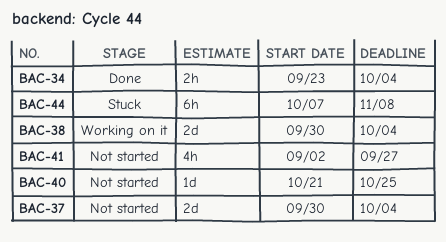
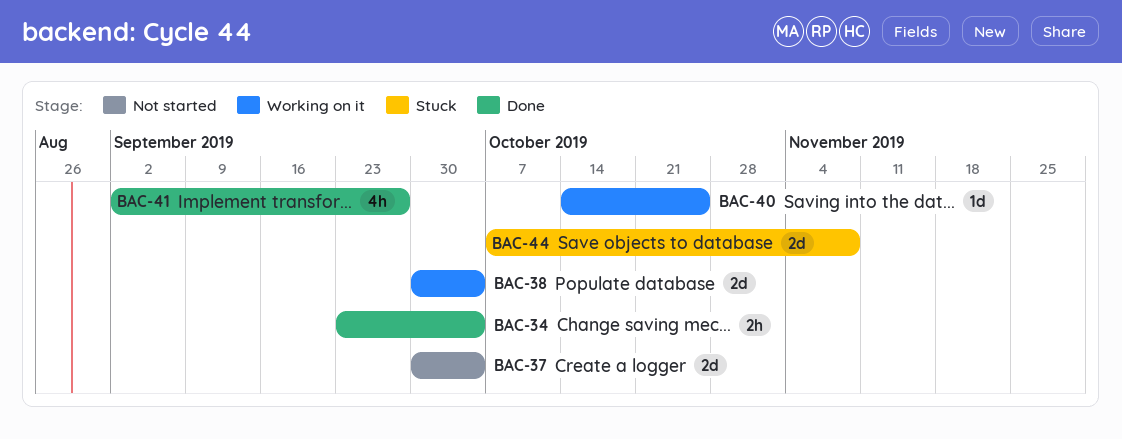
BAC-40, status: Not started -> Working on it
BAC-40, start: Oct 21 -> Oct 14
BAC-41, status: Not started -> Done
BAC-44, estimate: 6h -> 2d

